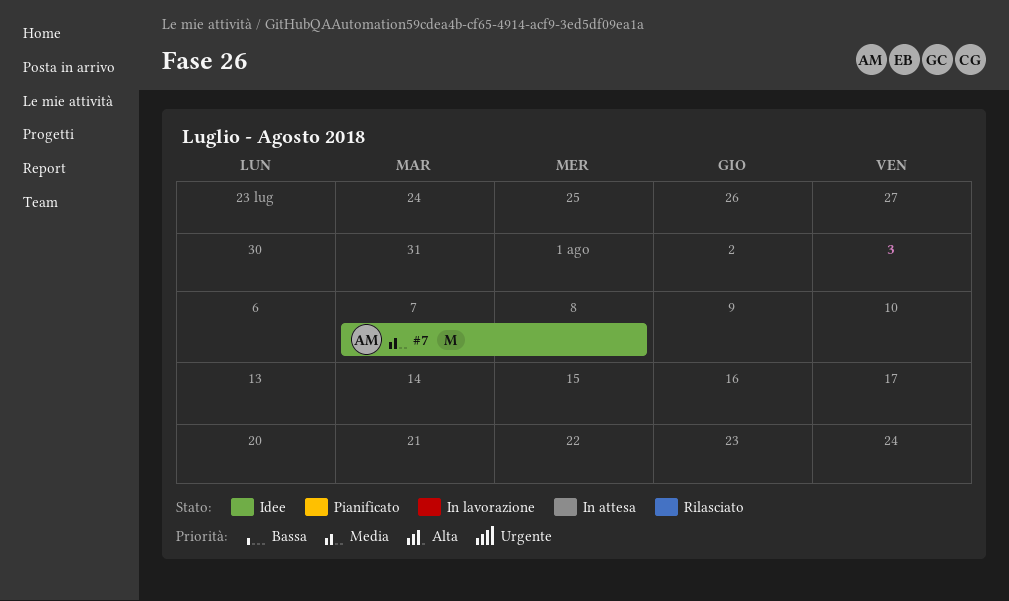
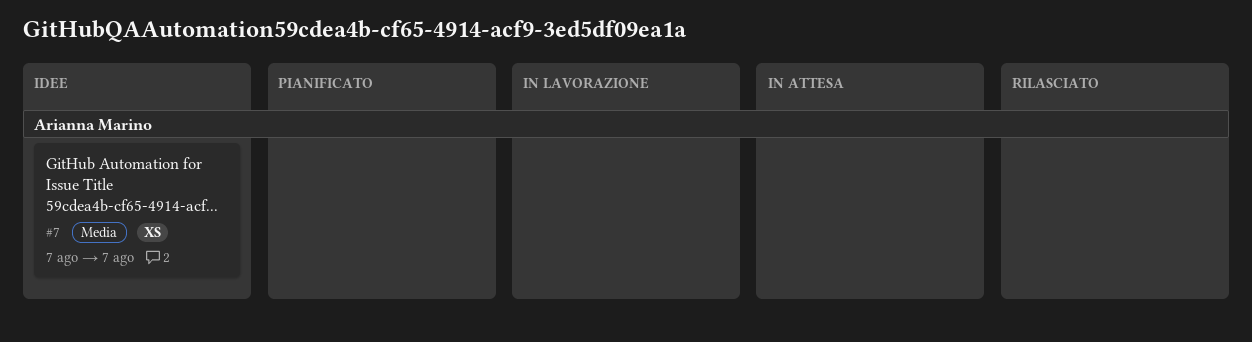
#7, estimate: M -> XS
#7, due: Aug 8 -> Aug 7

